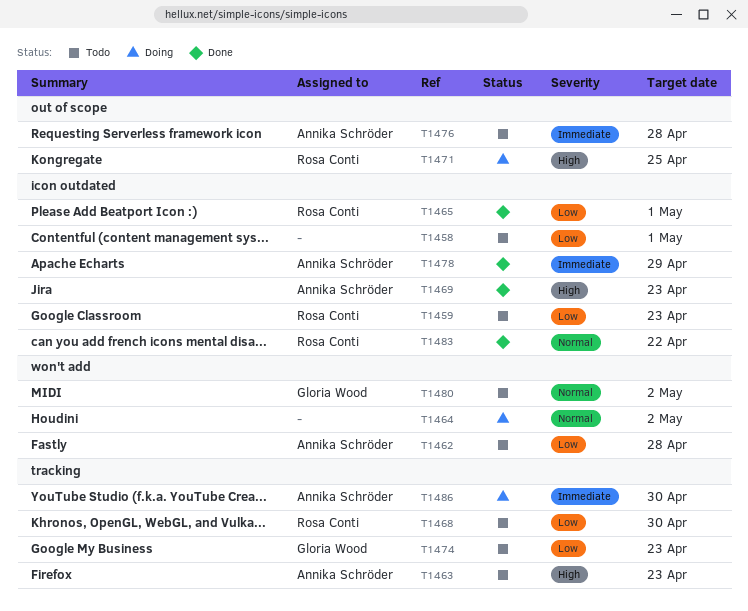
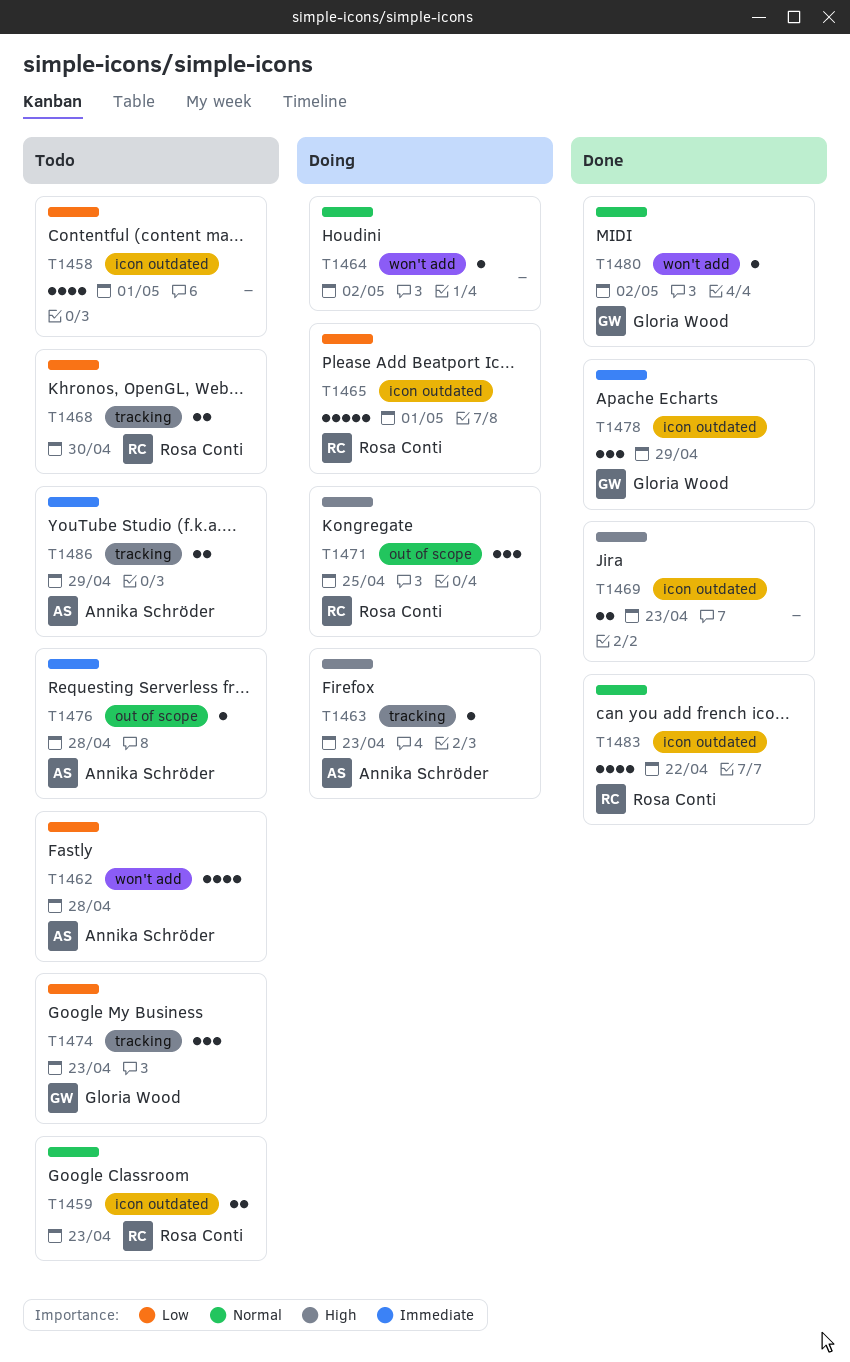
T1459, priority: Low -> Normal
T1463, status: Todo -> Doing
T1465, status: Done -> Doing
T1469, owner: Annika Schröder -> none
T1478, owner: Annika Schröder -> Gloria Wood
T1480, status: Todo -> Done
T1486, status: Doing -> Todo
T1486, due: Apr 30 -> Apr 29

